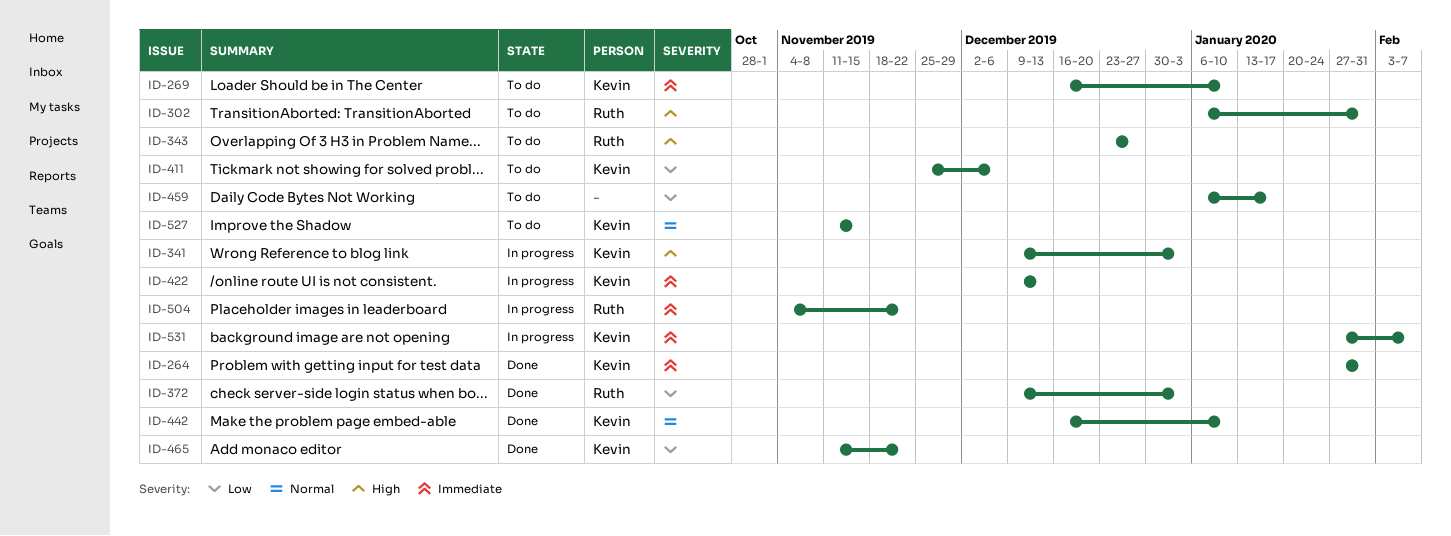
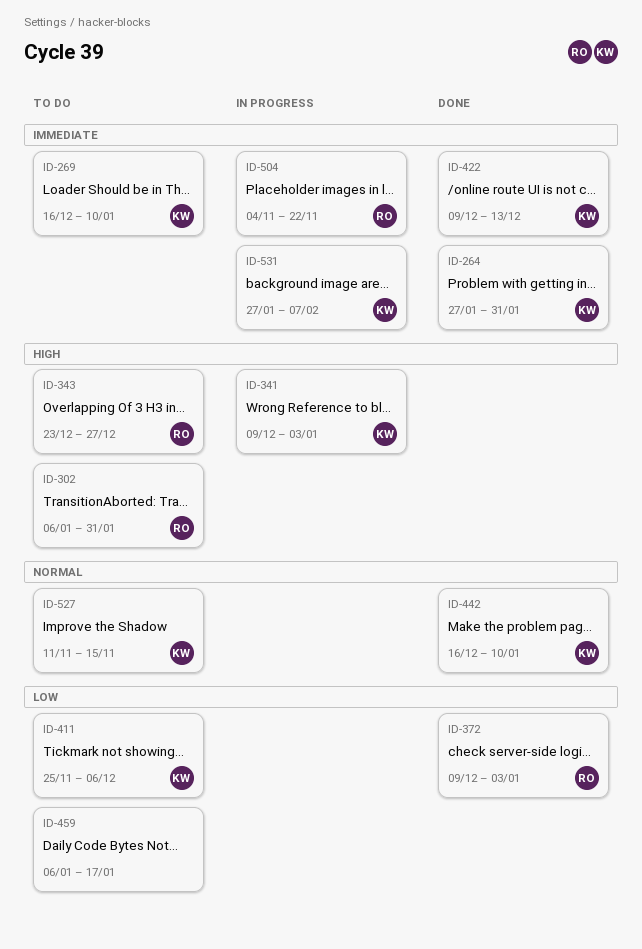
ID-422, status: In progress -> Done
ID-465: present -> none

